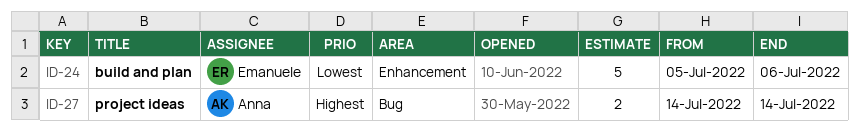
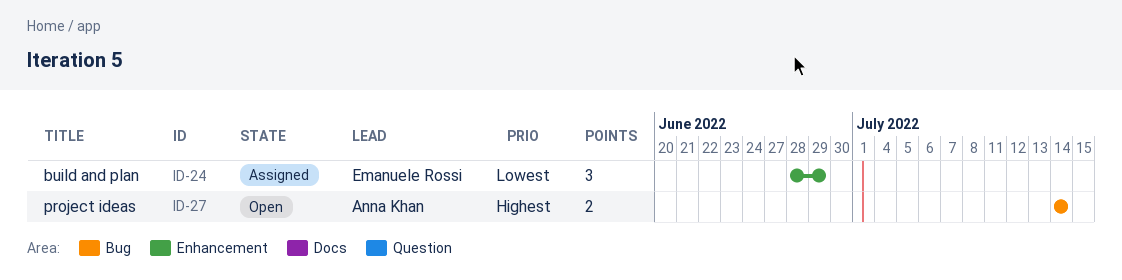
ID-24, estimate: 5 -> 3
ID-24, start: Jul 5 -> Jun 28
ID-24, due: Jul 6 -> Jun 29

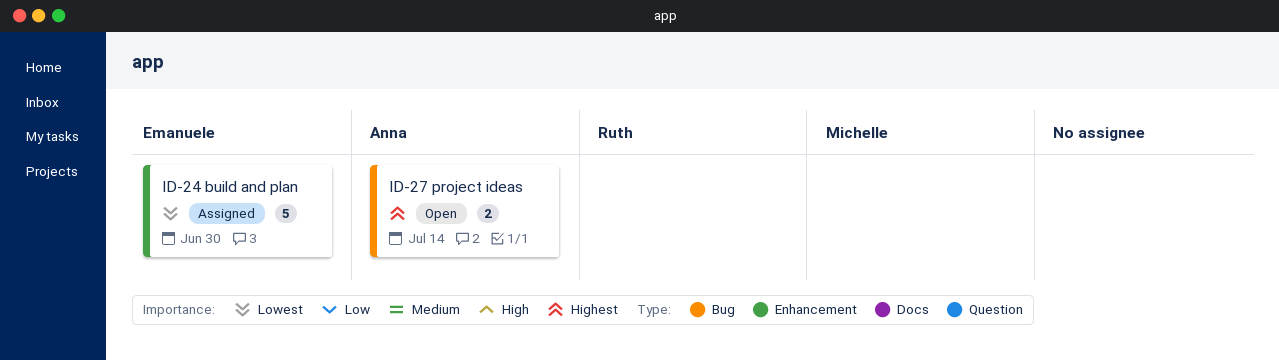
ID-24, estimate: 3 -> 5
ID-24, due: Jun 29 -> Jun 30

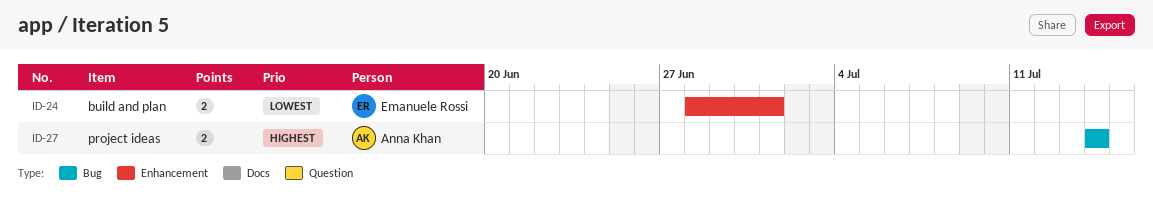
ID-24, estimate: 5 -> 2
ID-24, due: Jun 30 -> Jul 1

